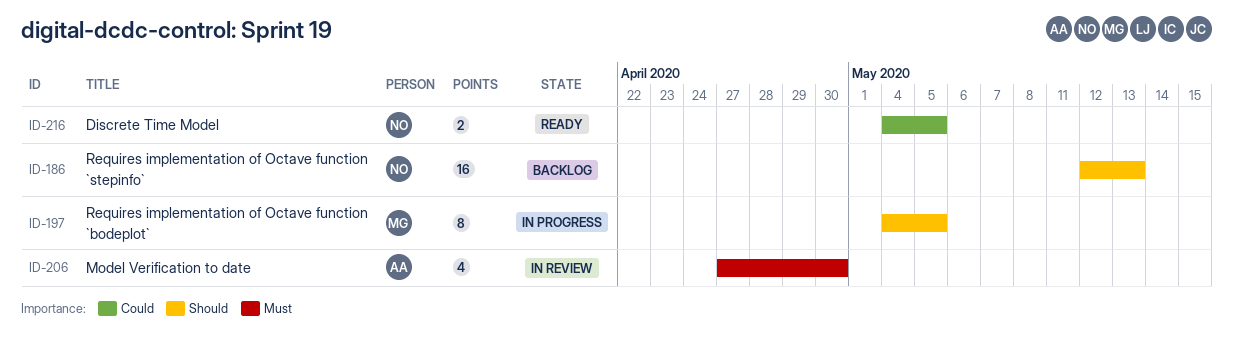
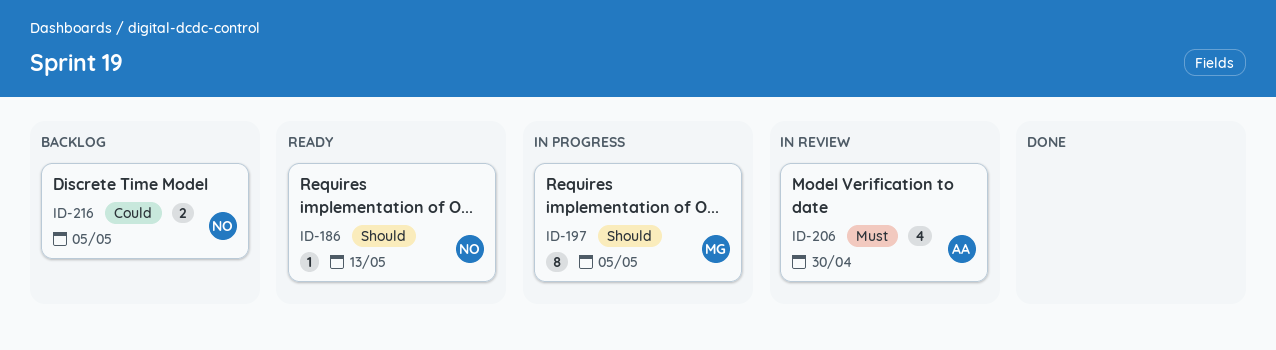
ID-186, status: Backlog -> Ready
ID-186, estimate: 16 -> 1
ID-216, status: Ready -> Backlog

